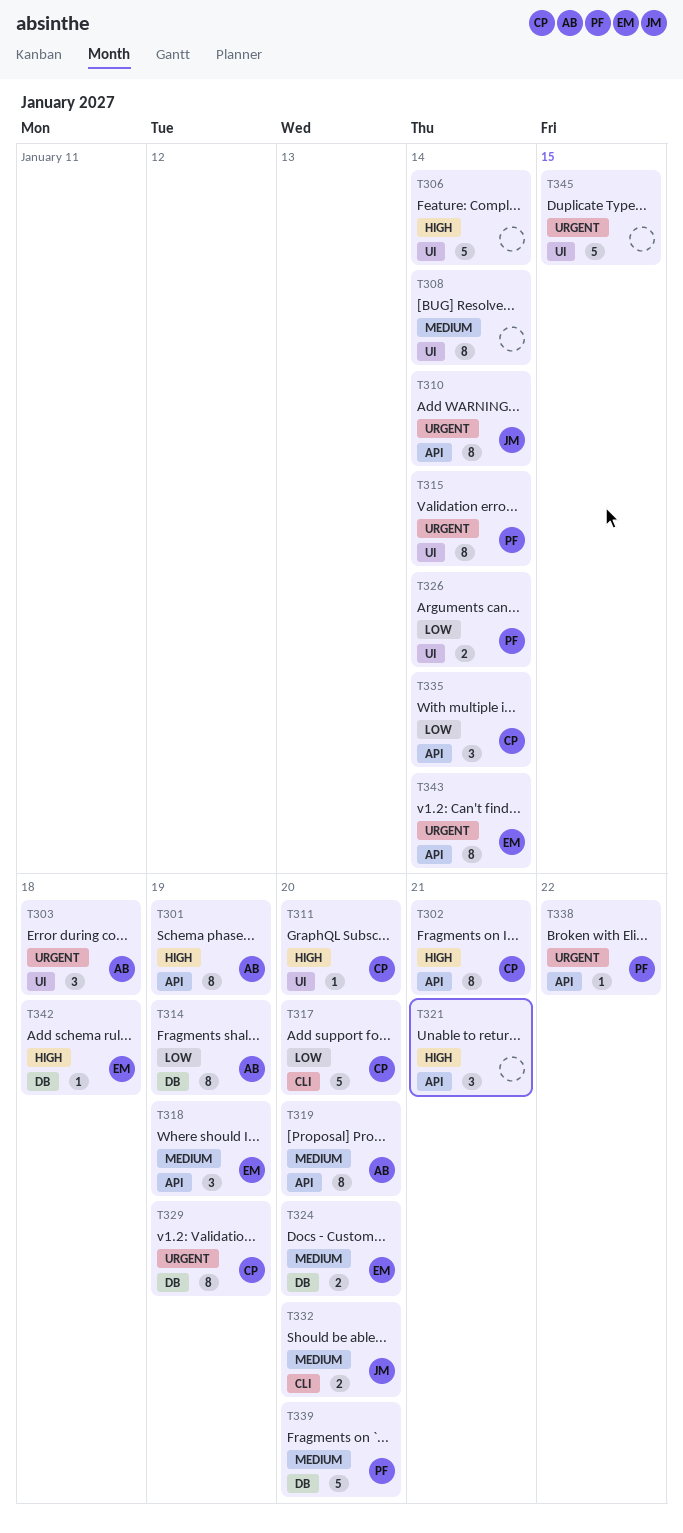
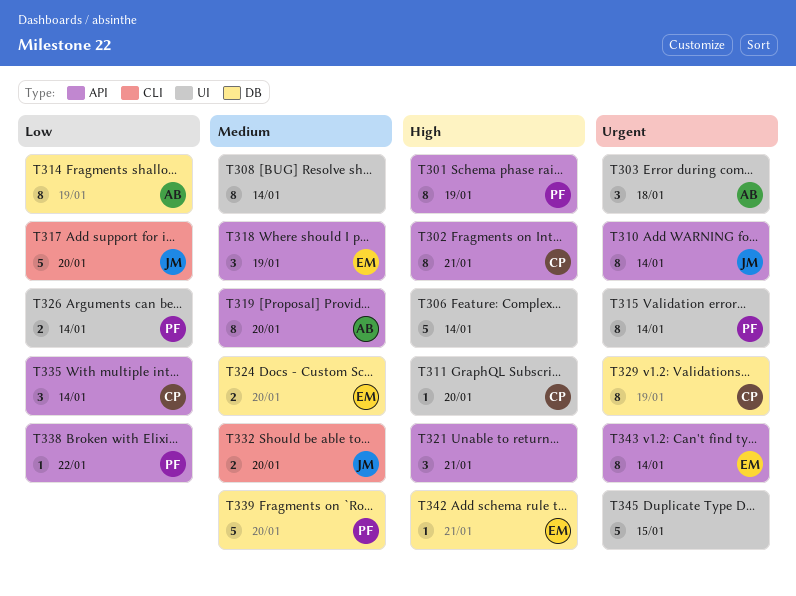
T301, owner: AB -> PF
T317, owner: CP -> JM
T338, priority: Urgent -> Low
T342, due: Jan 18 -> Jan 21

